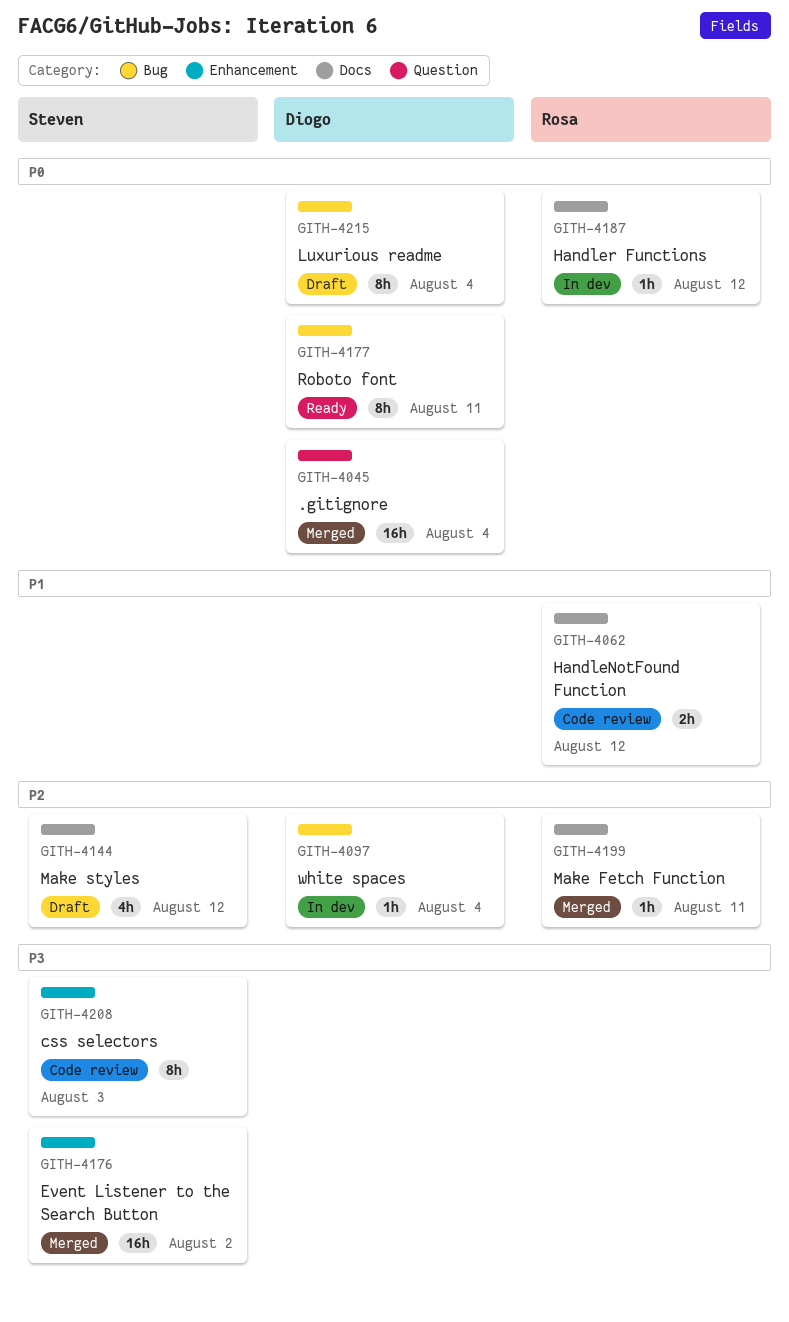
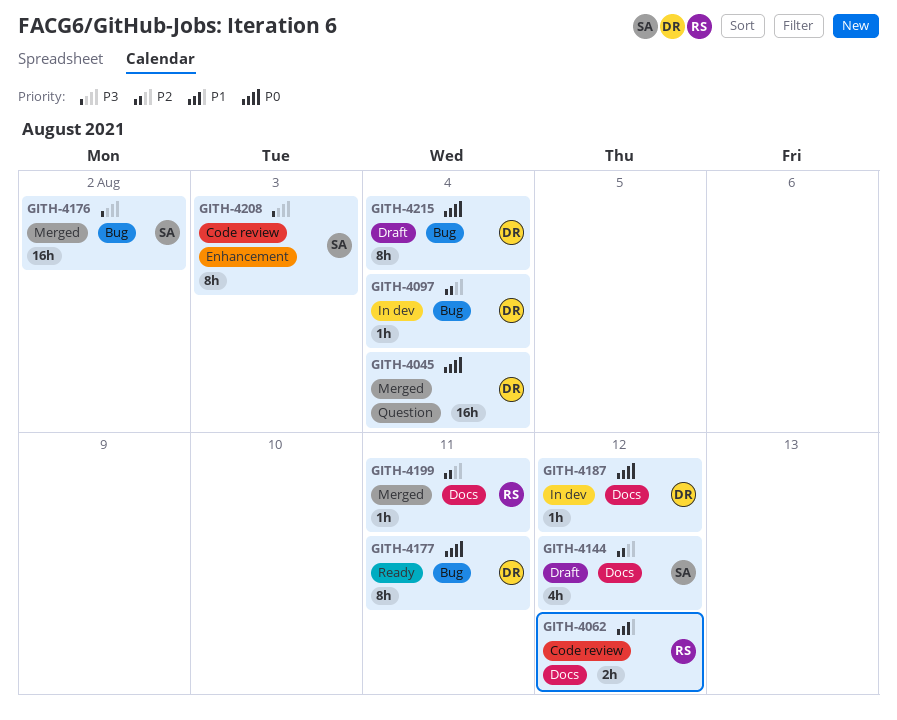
GITH-4176, label: Enhancement -> Bug
GITH-4187, owner: Rosa -> Diogo

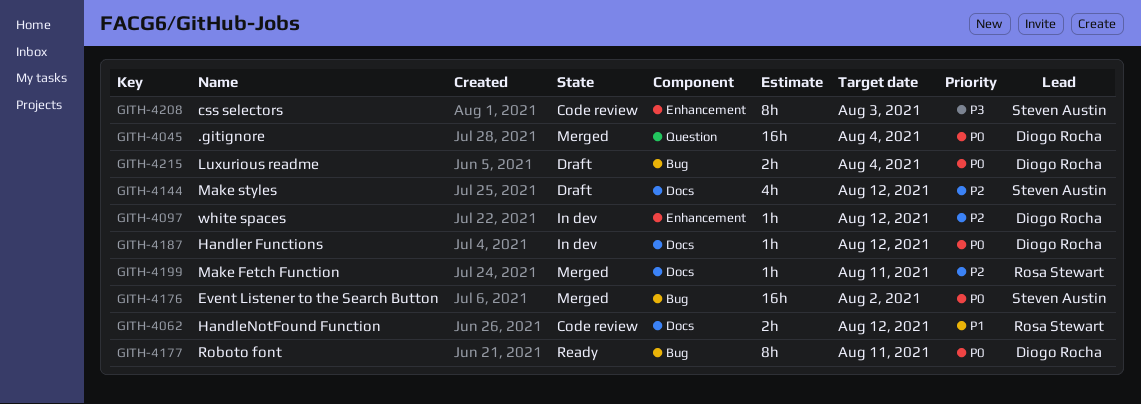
GITH-4097, label: Bug -> Enhancement
GITH-4097, due: Aug 4 -> Aug 12
GITH-4176, priority: P3 -> P0
GITH-4215, estimate: 8h -> 2h

